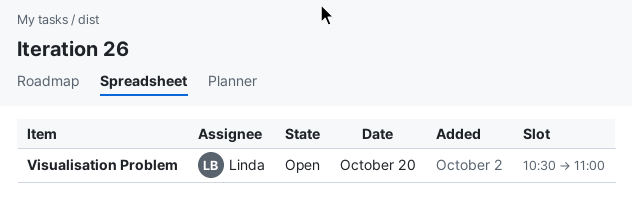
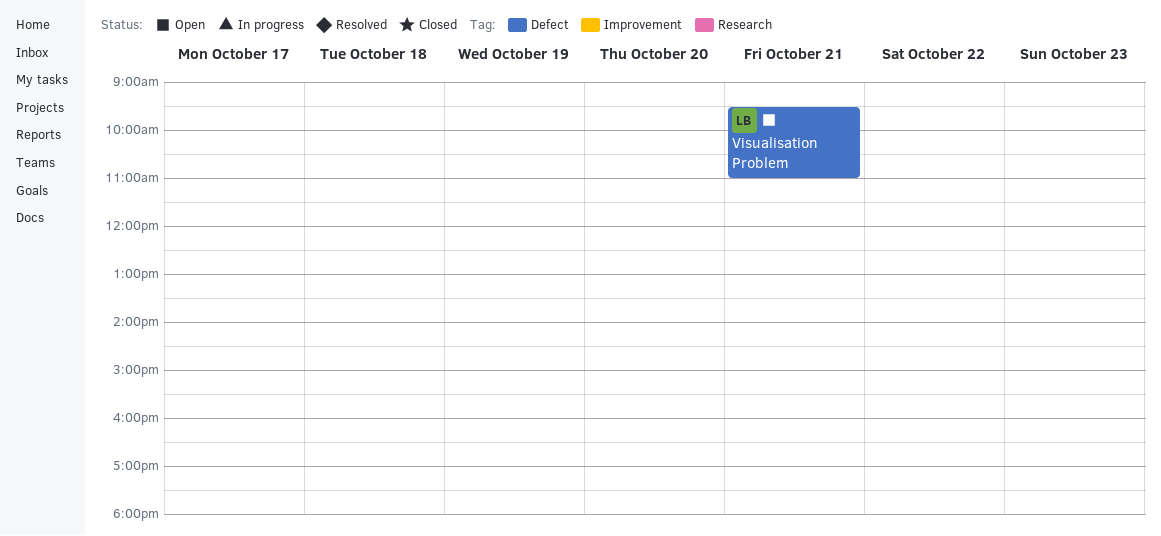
Visualisation Problem, day: Oct 20 -> Oct 21
Visualisation Problem, begins: 10:30 -> 09:30

